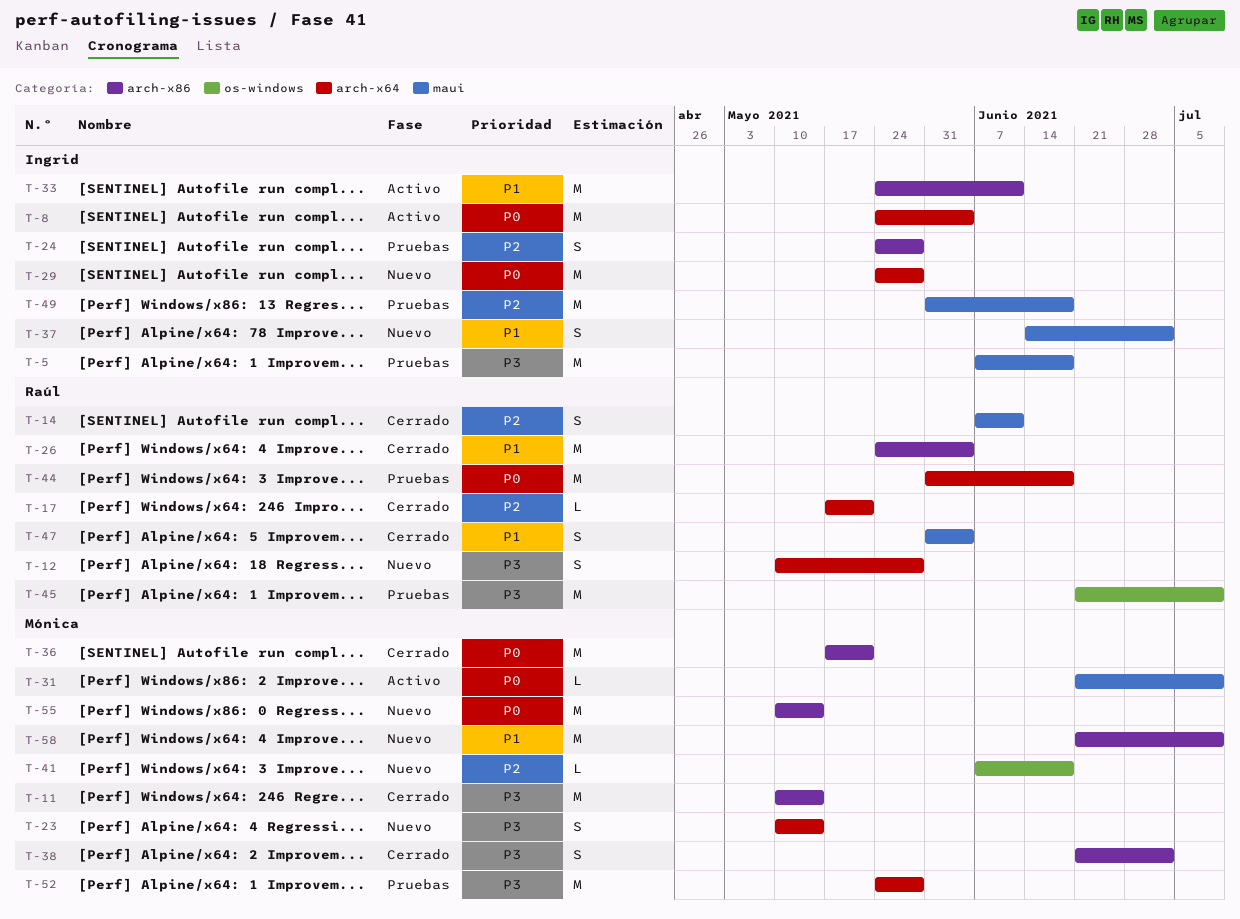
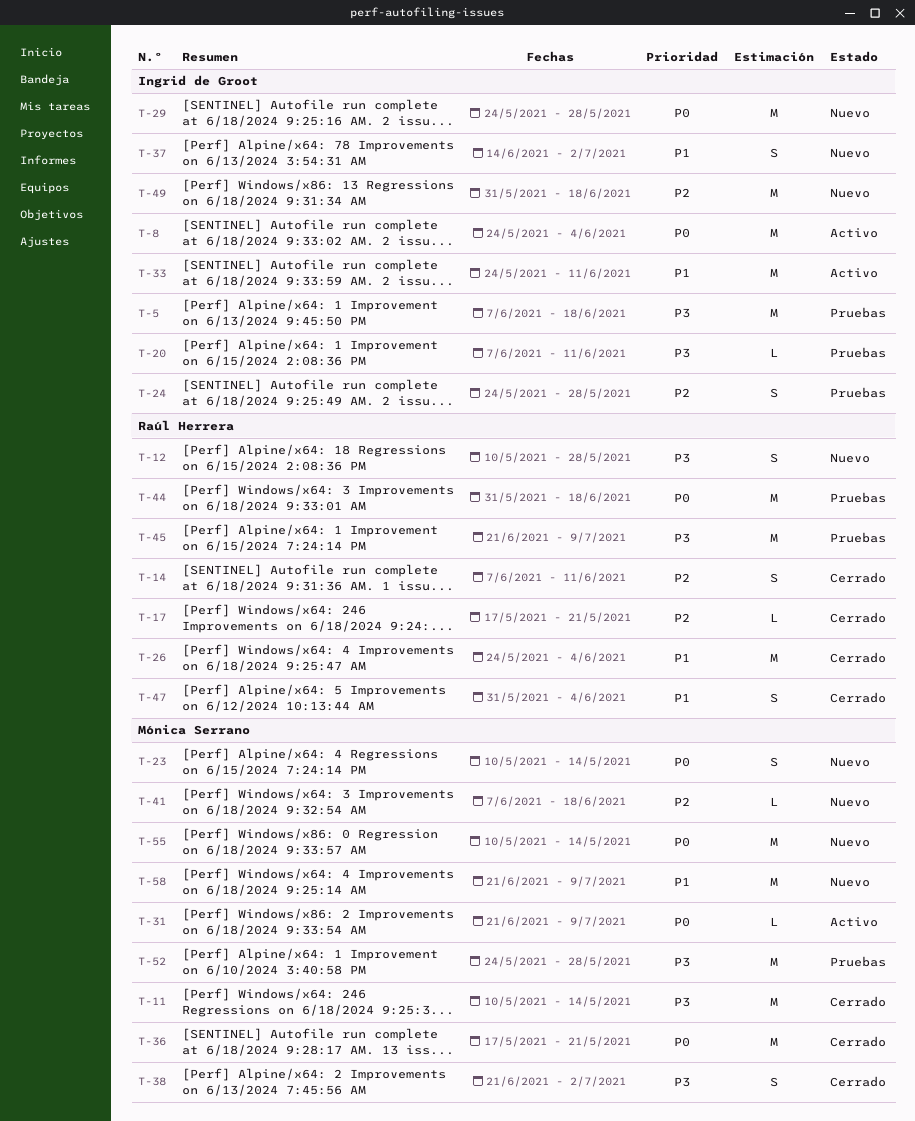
T-20: none -> present
T-23, priority: P3 -> P0
T-49, status: Pruebas -> Nuevo

